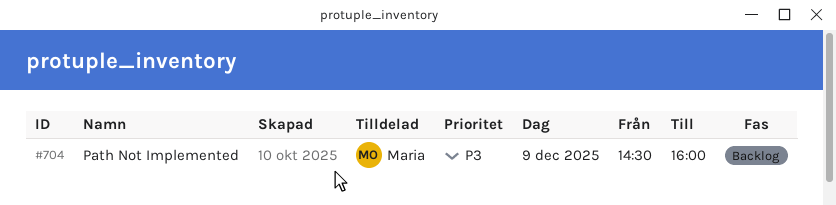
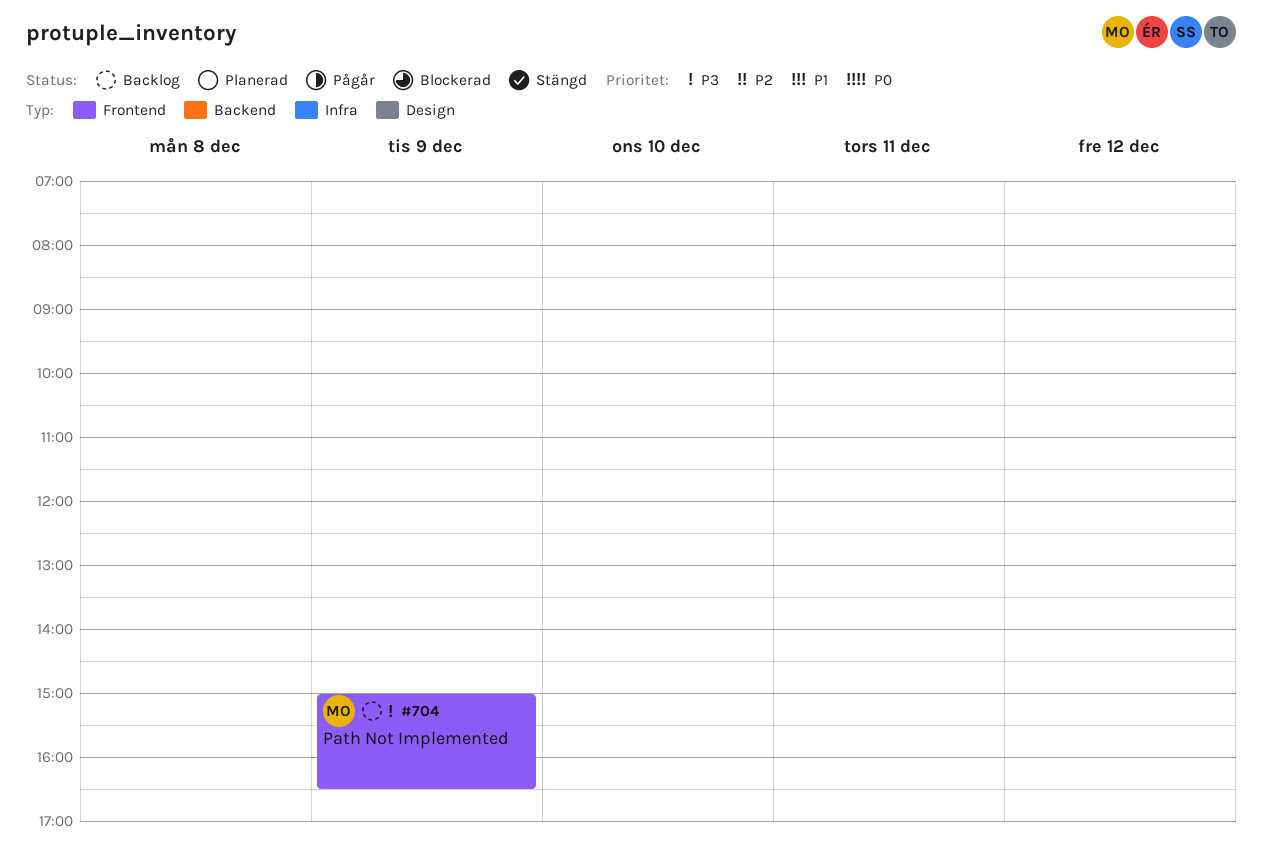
#704, begins: 14:30 -> 15:00
#704, ends: 16:00 -> 16:30

